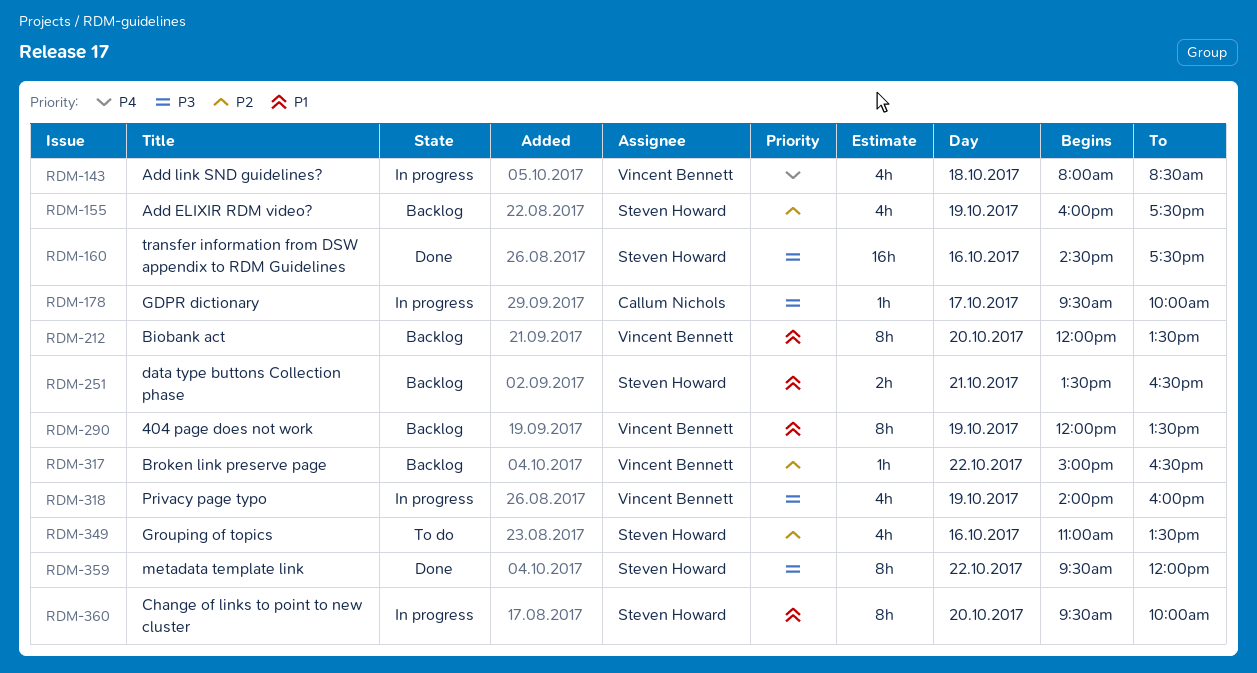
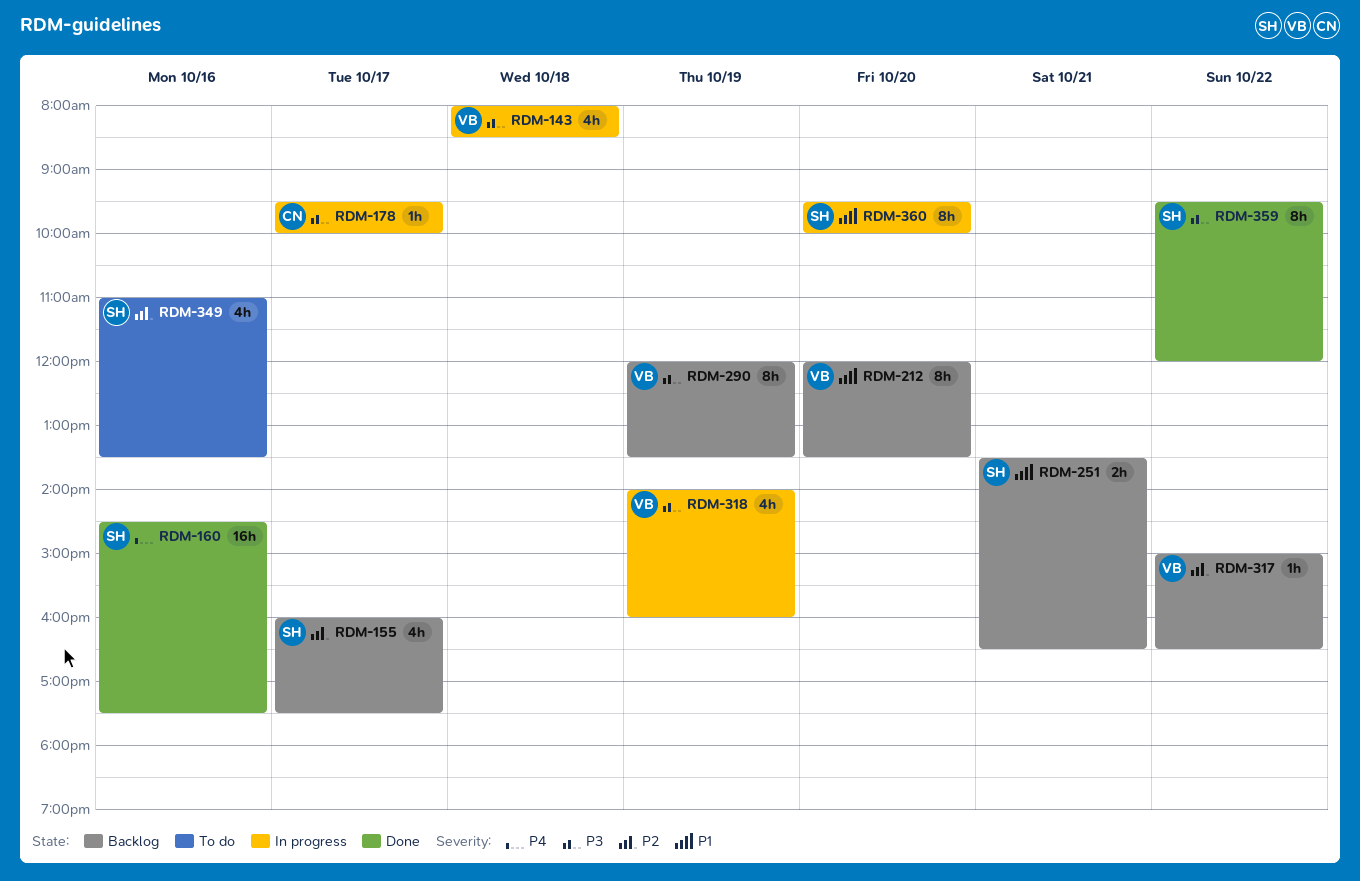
RDM-143, priority: P4 -> P3
RDM-155, day: Oct 19 -> Oct 17
RDM-160, priority: P3 -> P4
RDM-290, priority: P1 -> P3

